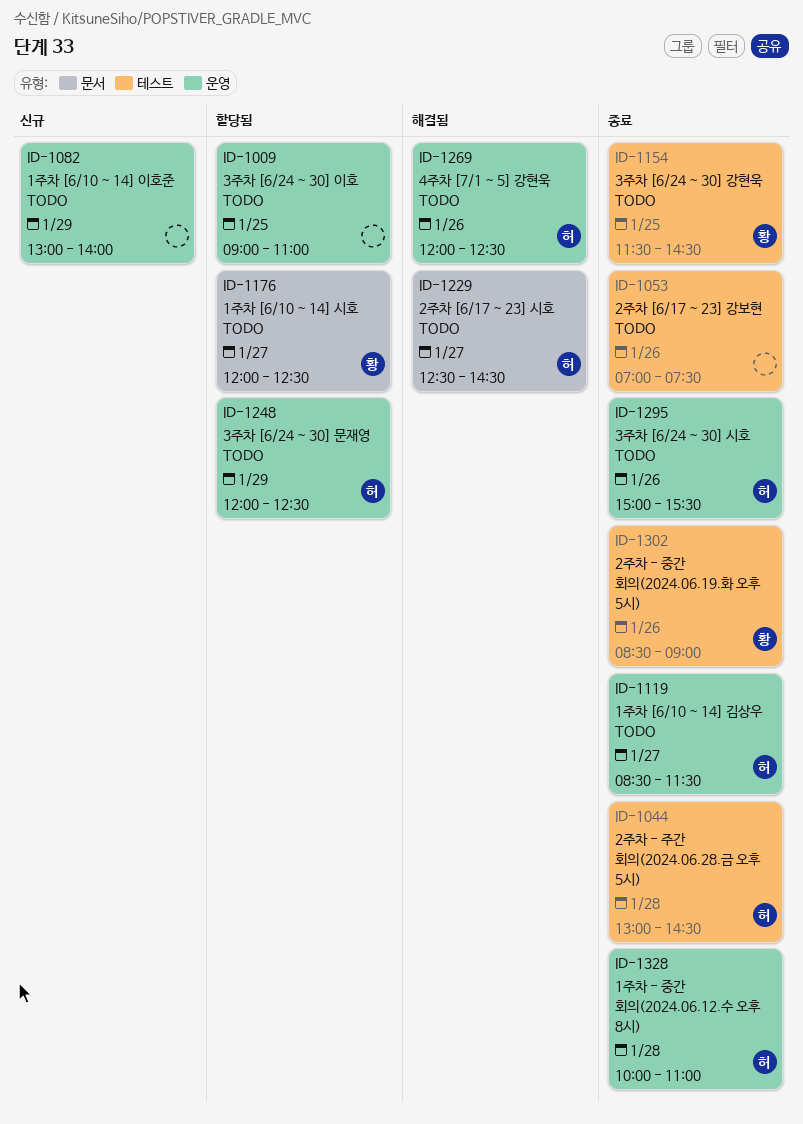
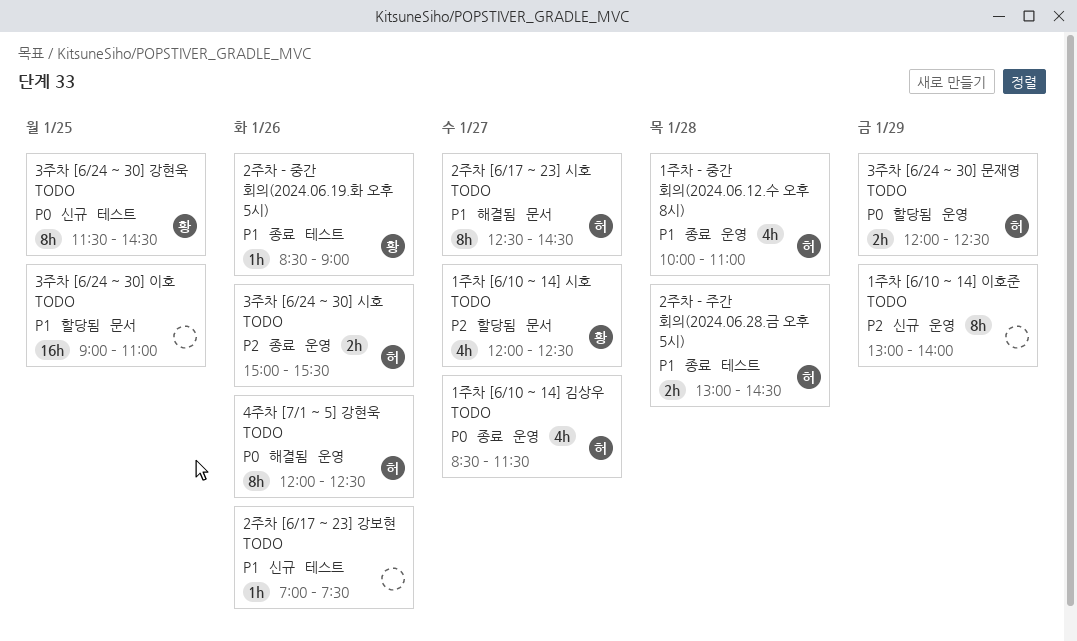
2주차 [6/17 ~ 23] 강보현 TODO, status: 종료 -> 신규
3주차 [6/24 ~ 30] 강현욱 TODO, status: 종료 -> 신규
3주차 [6/24 ~ 30] 이호 TODO, label: 운영 -> 문서

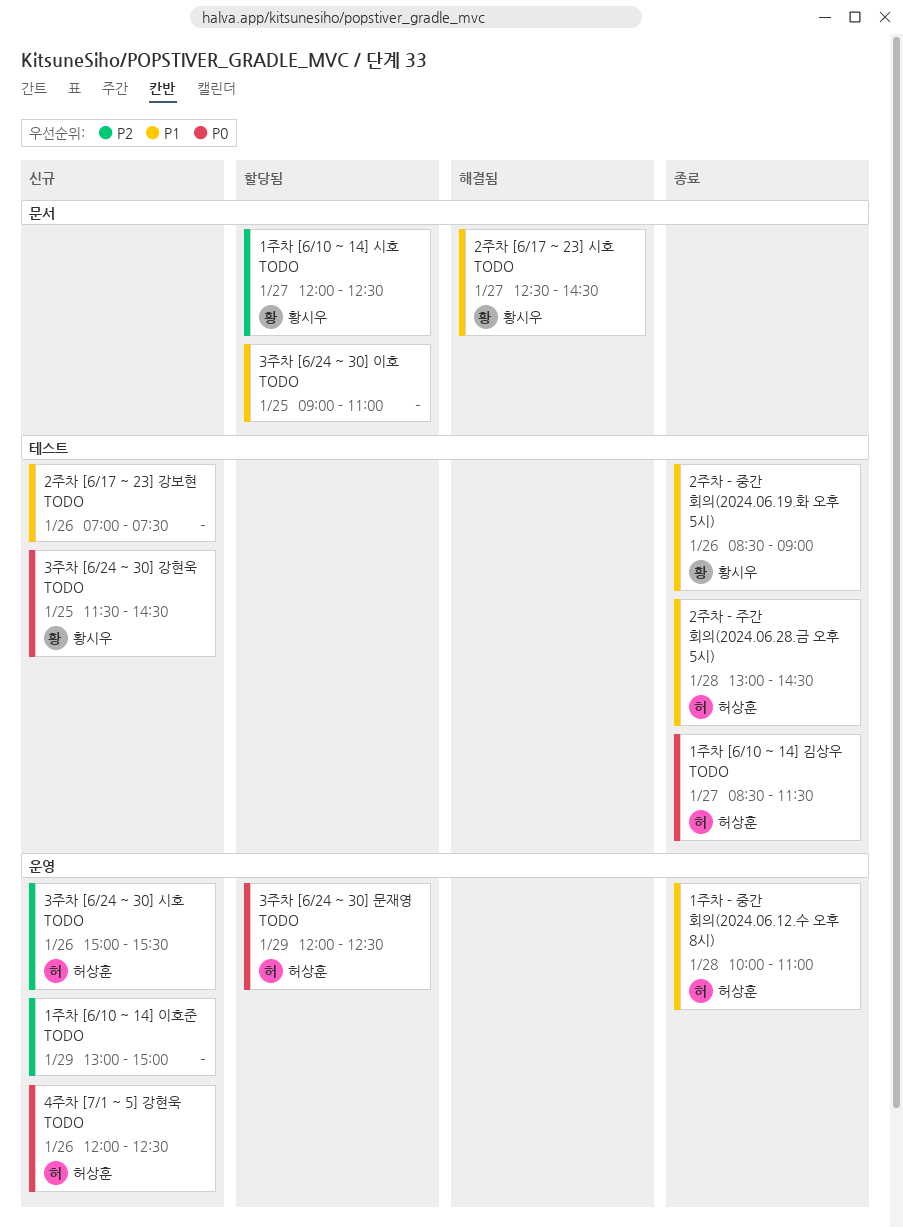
1주차 [6/10 ~ 14] 김상우 TODO, label: 운영 -> 테스트
1주차 [6/10 ~ 14] 이호준 TODO, ends: 14:00 -> 15:00
2주차 [6/17 ~ 23] 시호 TODO, owner: 허상훈 -> 황시우
3주차 [6/24 ~ 30] 시호 TODO, status: 종료 -> 신규
4주차 [7/1 ~ 5] 강현욱 TODO, status: 해결됨 -> 신규

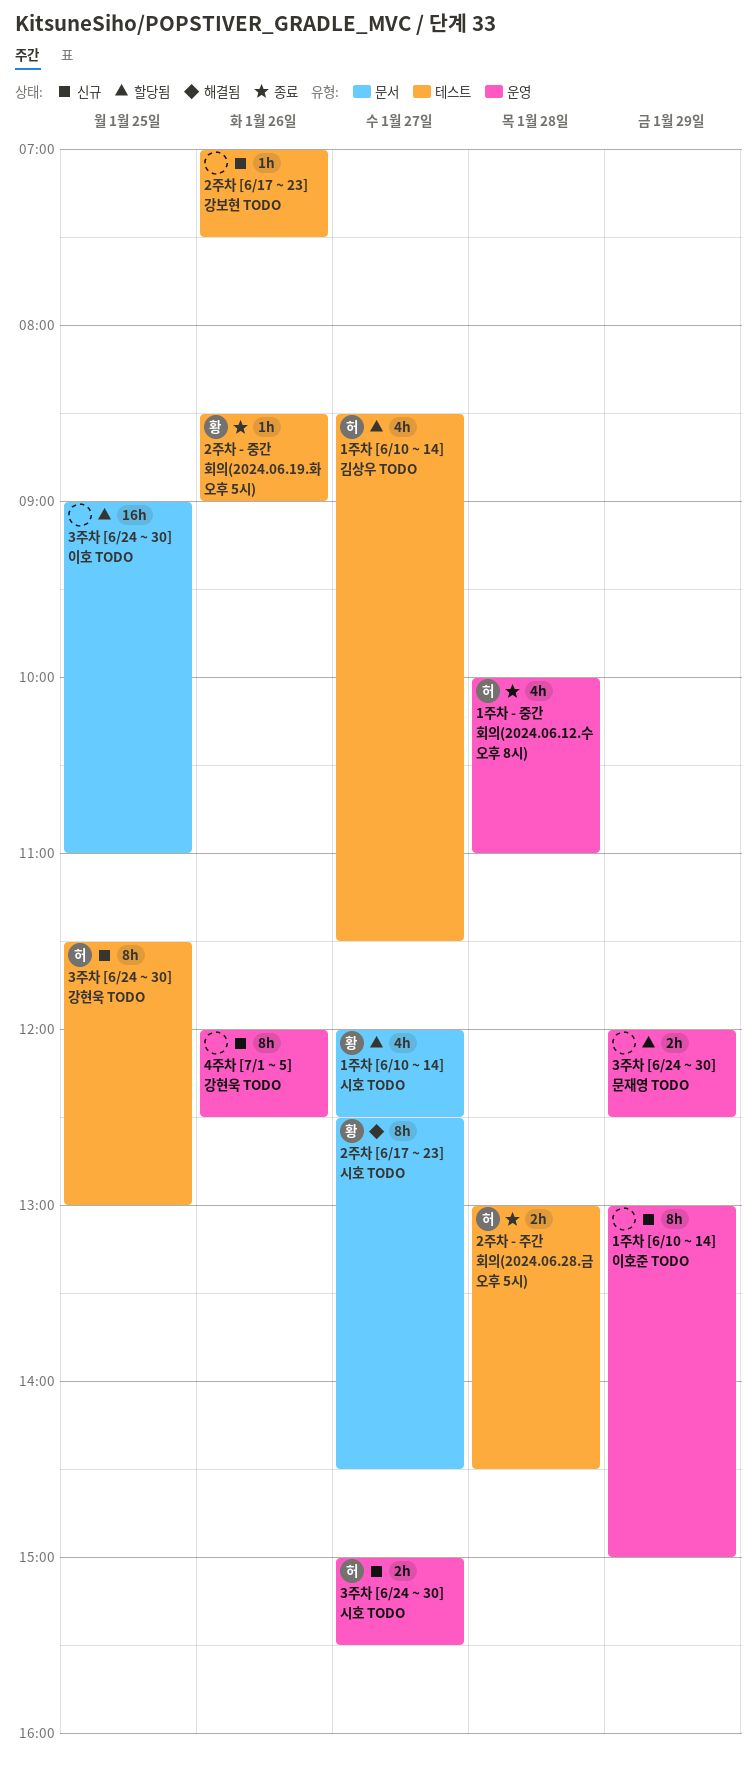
1주차 [6/10 ~ 14] 김상우 TODO, status: 종료 -> 할당됨
3주차 [6/24 ~ 30] 강현욱 TODO, owner: 황시우 -> 허상훈
3주차 [6/24 ~ 30] 강현욱 TODO, ends: 14:30 -> 13:00
3주차 [6/24 ~ 30] 문재영 TODO, owner: 허상훈 -> none
3주차 [6/24 ~ 30] 시호 TODO, day: Jan 26 -> Jan 27
4주차 [7/1 ~ 5] 강현욱 TODO, owner: 허상훈 -> none

